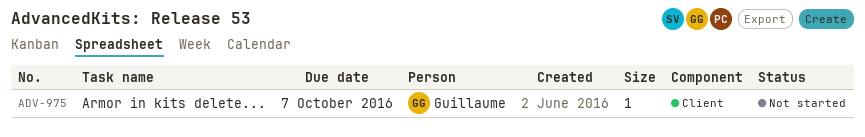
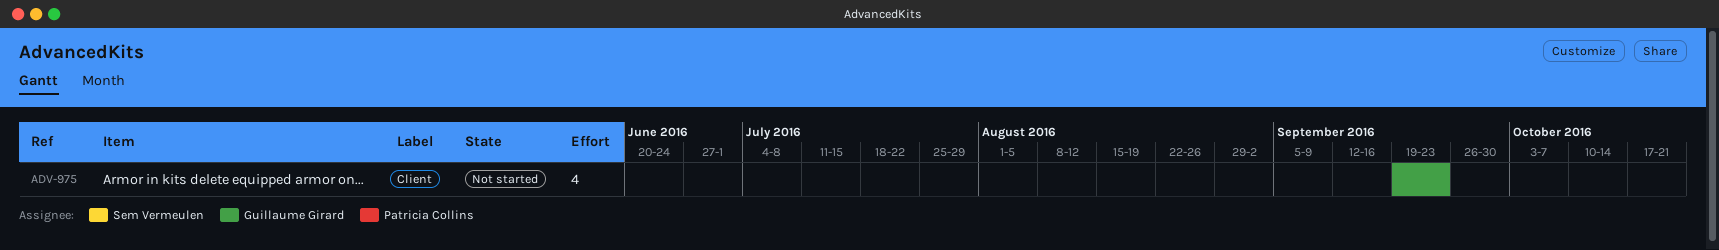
ADV-975, estimate: 1 -> 4
ADV-975, due: Oct 7 -> Sep 23

